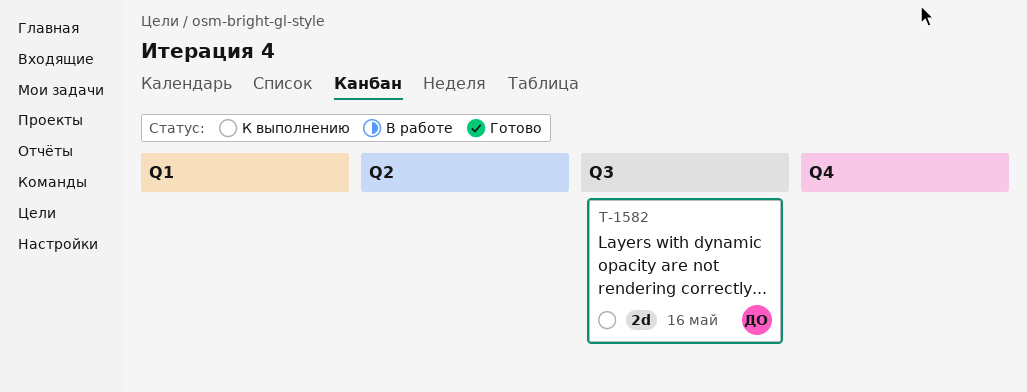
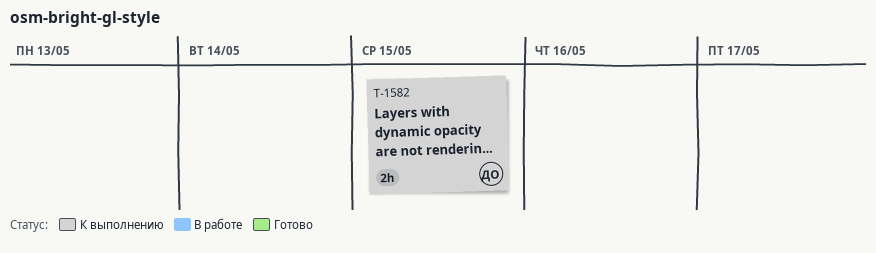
T-1582, estimate: 2d -> 2h
T-1582, due: May 16 -> May 15

